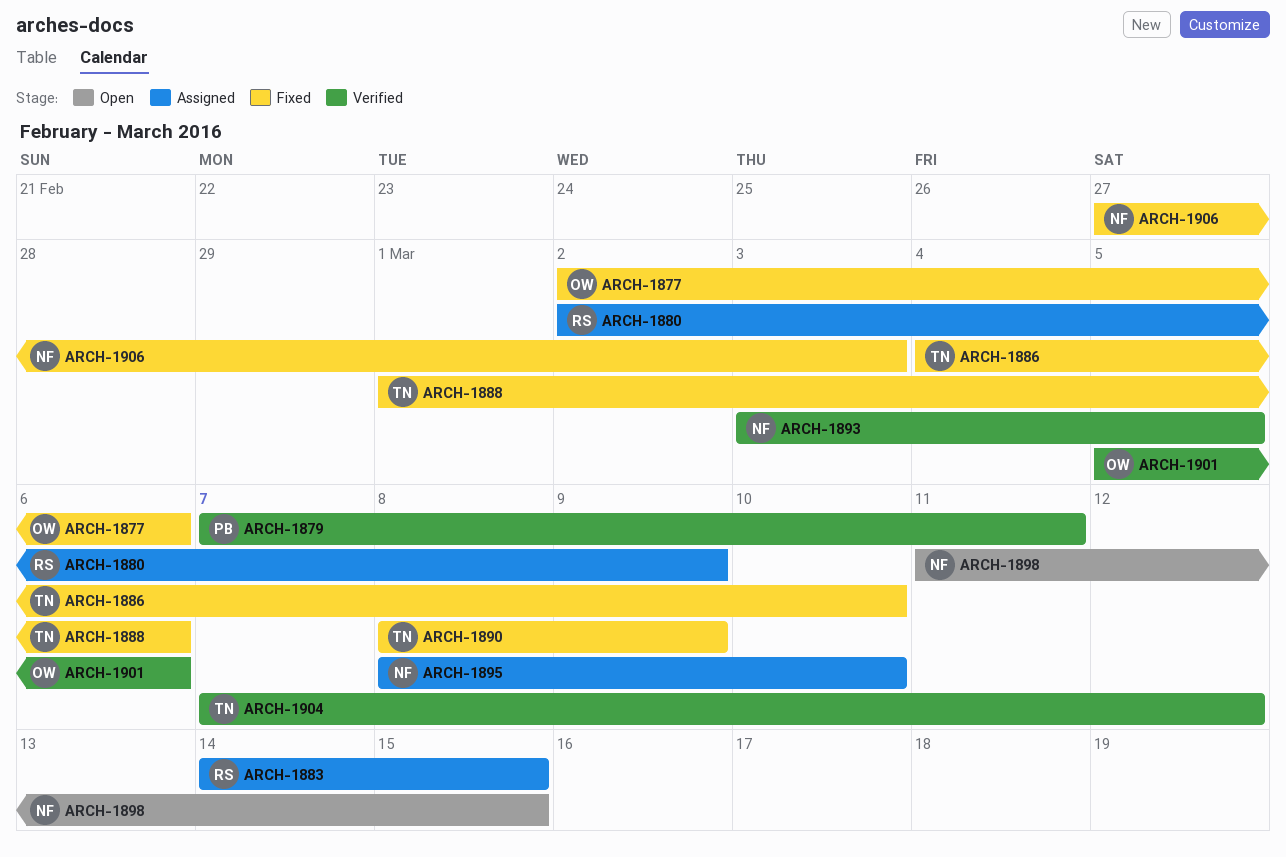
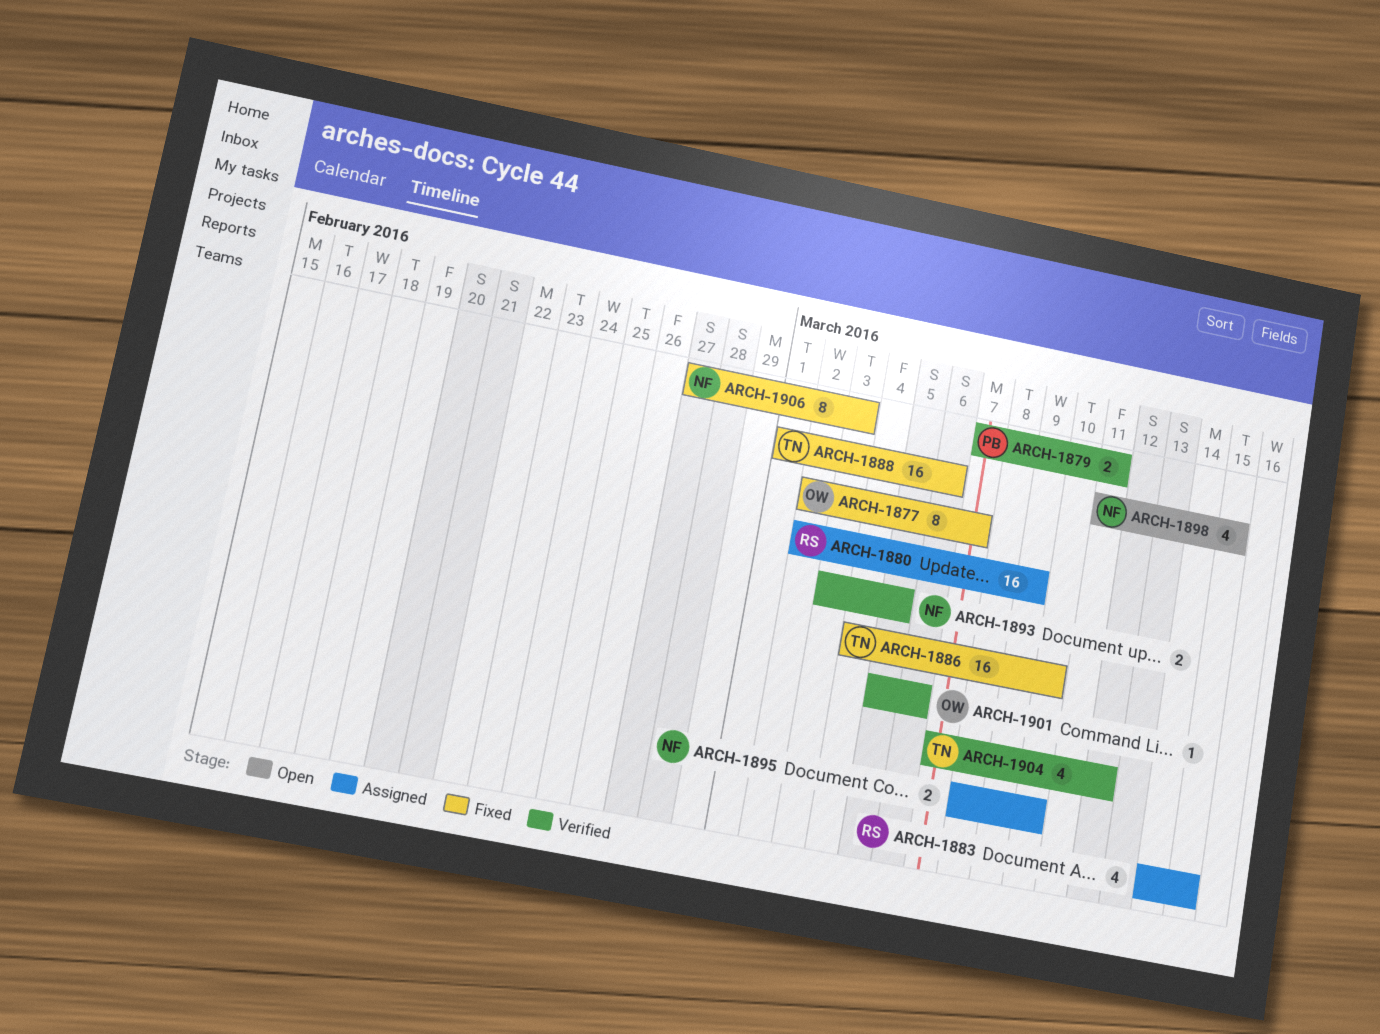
ARCH-1877, due: Mar 6 -> Mar 7
ARCH-1890: present -> none

